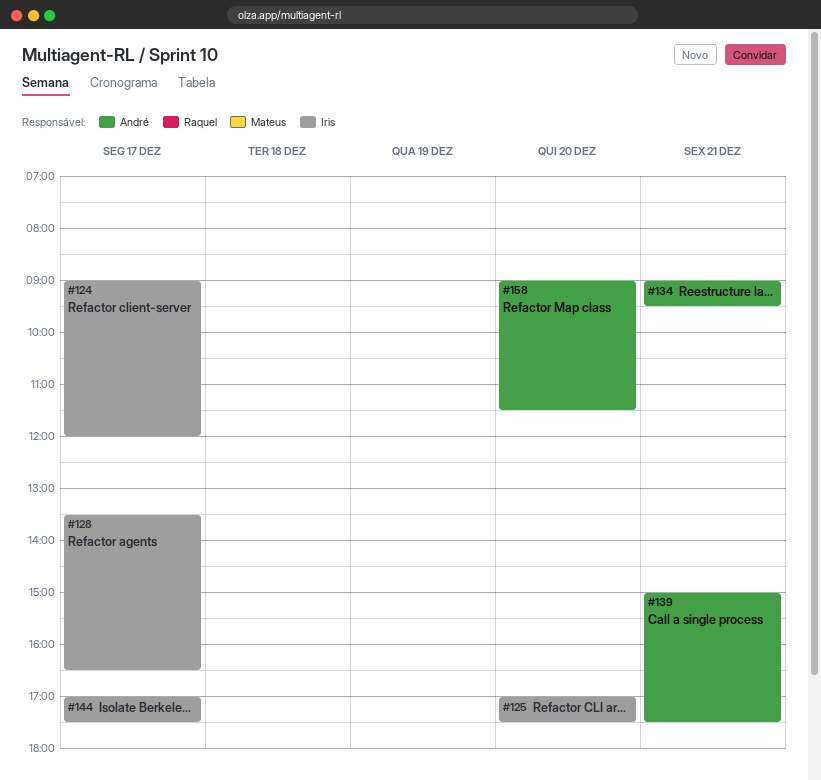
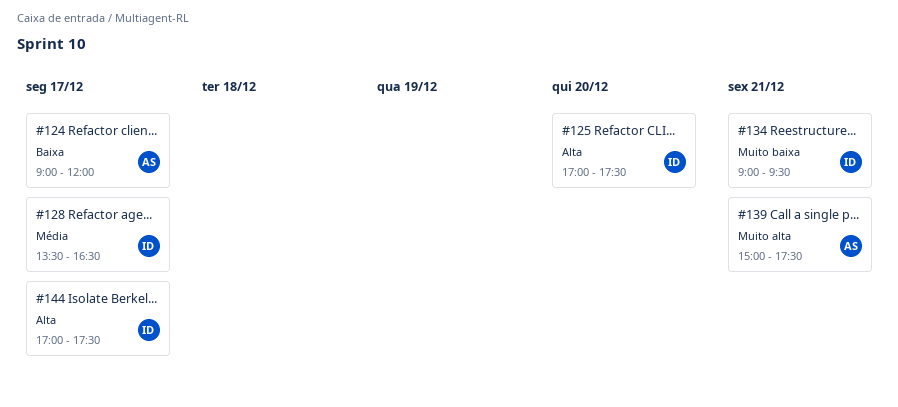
#124, owner: Iris -> André
#134, owner: André -> Iris
#158: present -> none

